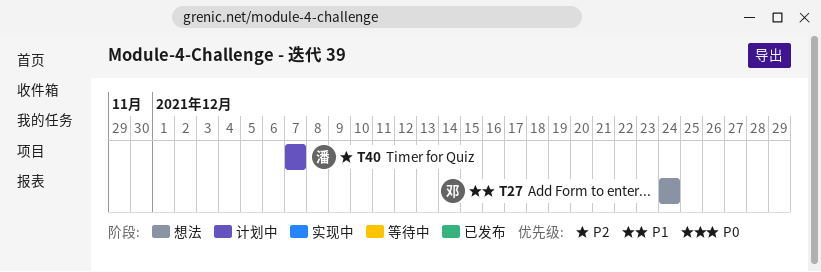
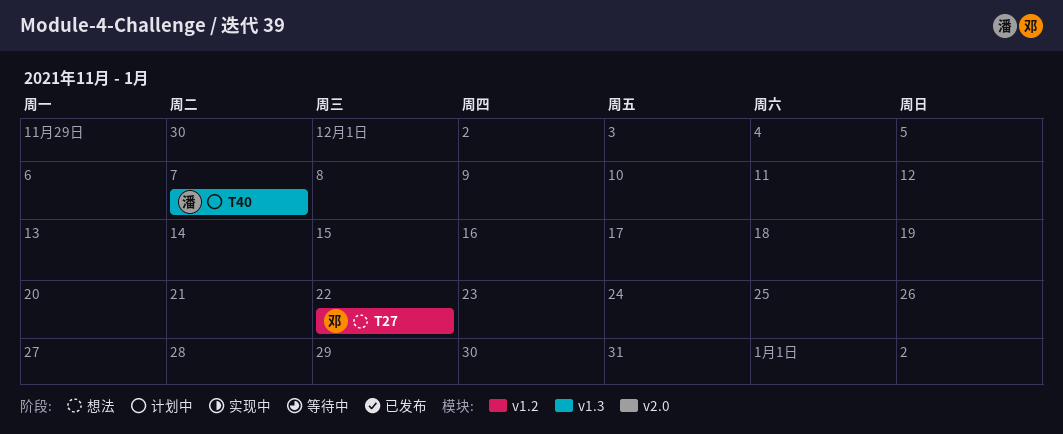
T27, start: Dec 24 -> Dec 22
T27, due: Dec 24 -> Dec 22

